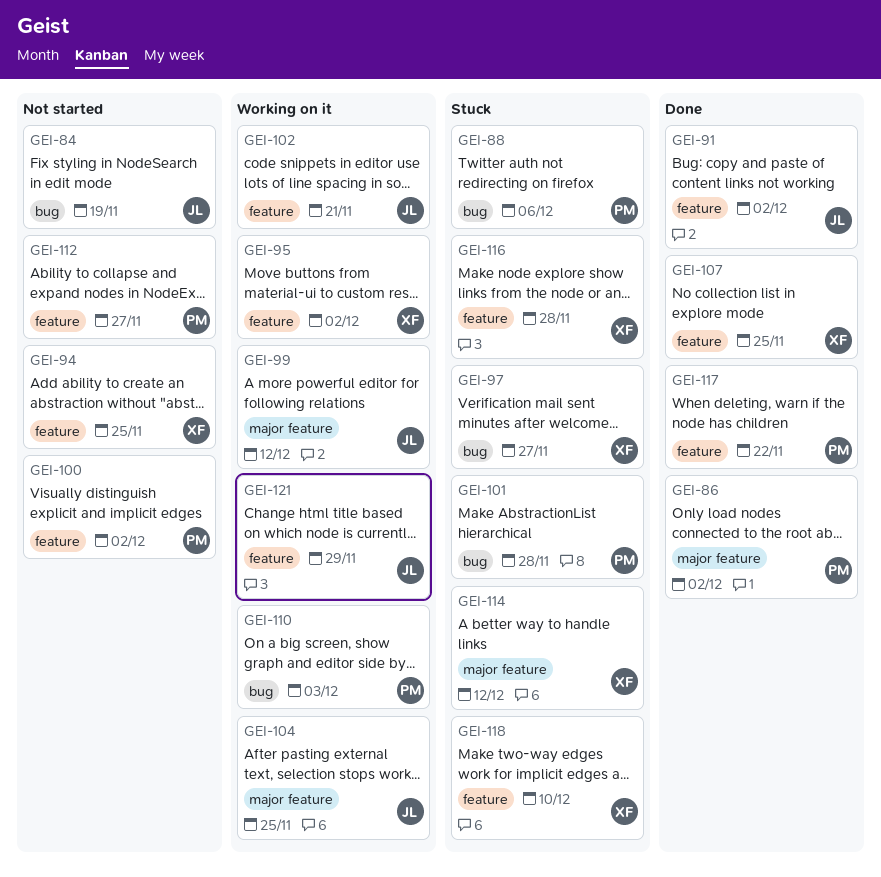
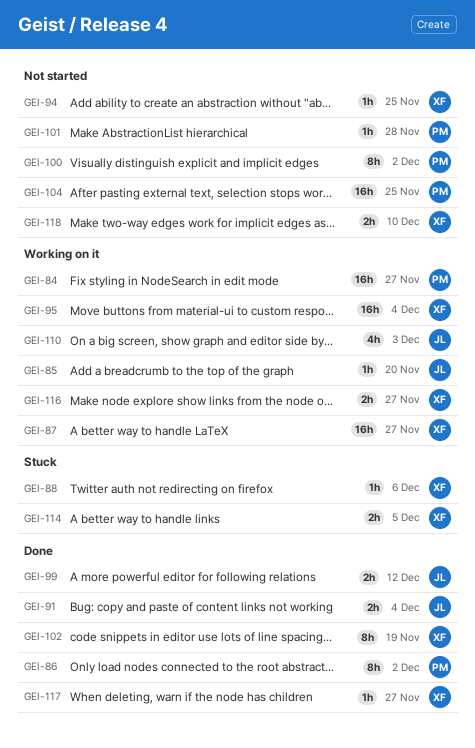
GEI-84, status: Not started -> Working on it
GEI-84, owner: JL -> PM
GEI-84, due: Nov 19 -> Nov 27
GEI-85: none -> present
GEI-87: none -> present
GEI-88, owner: PM -> XF
GEI-91, due: Dec 2 -> Dec 4
GEI-95, due: Dec 2 -> Dec 4
GEI-97: present -> none
GEI-99, status: Working on it -> Done
GEI-101, status: Stuck -> Not started
GEI-102, status: Working on it -> Done
GEI-102, owner: JL -> XF
GEI-102, due: Nov 21 -> Nov 19
GEI-104, status: Working on it -> Not started
GEI-104, owner: JL -> PM
GEI-107: present -> none
GEI-110, owner: PM -> JL
GEI-112: present -> none
GEI-114, due: Dec 12 -> Dec 5
GEI-116, status: Stuck -> Working on it
GEI-116, due: Nov 28 -> Nov 27
GEI-117, owner: PM -> XF
GEI-117, due: Nov 22 -> Nov 27
GEI-118, status: Stuck -> Not started
GEI-121: present -> none

